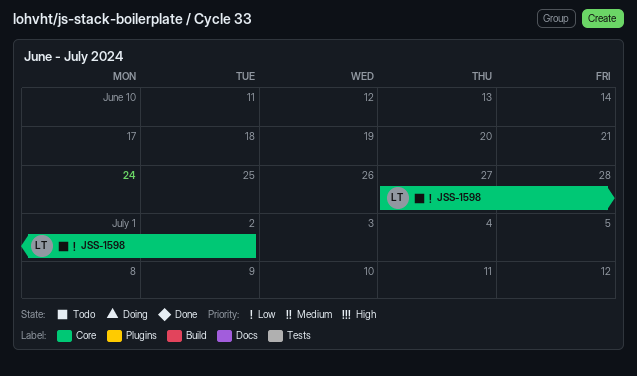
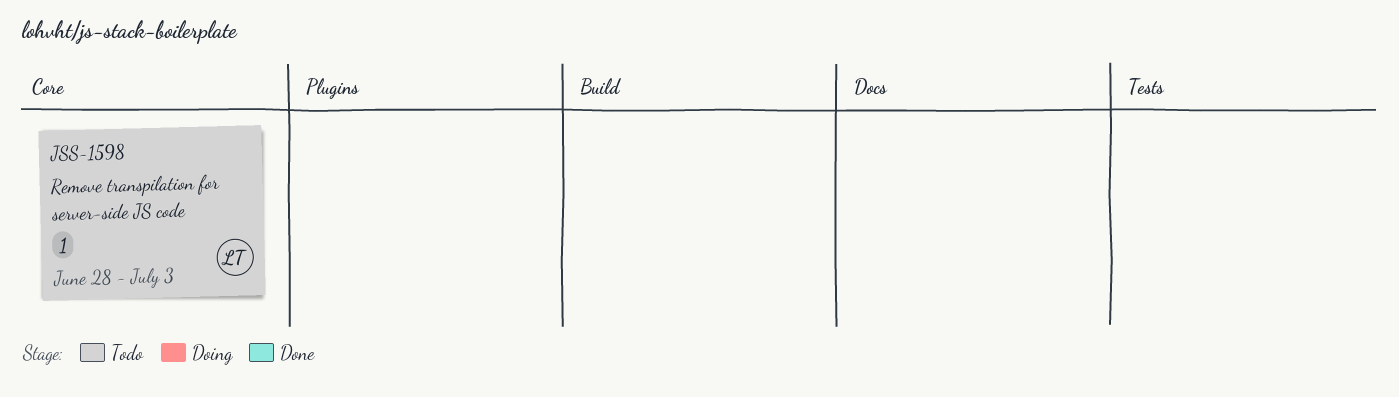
JSS-1598, start: Jun 27 -> Jun 28
JSS-1598, due: Jul 2 -> Jul 3

